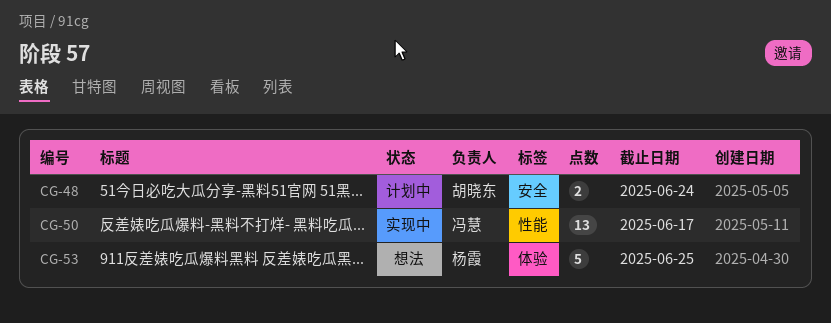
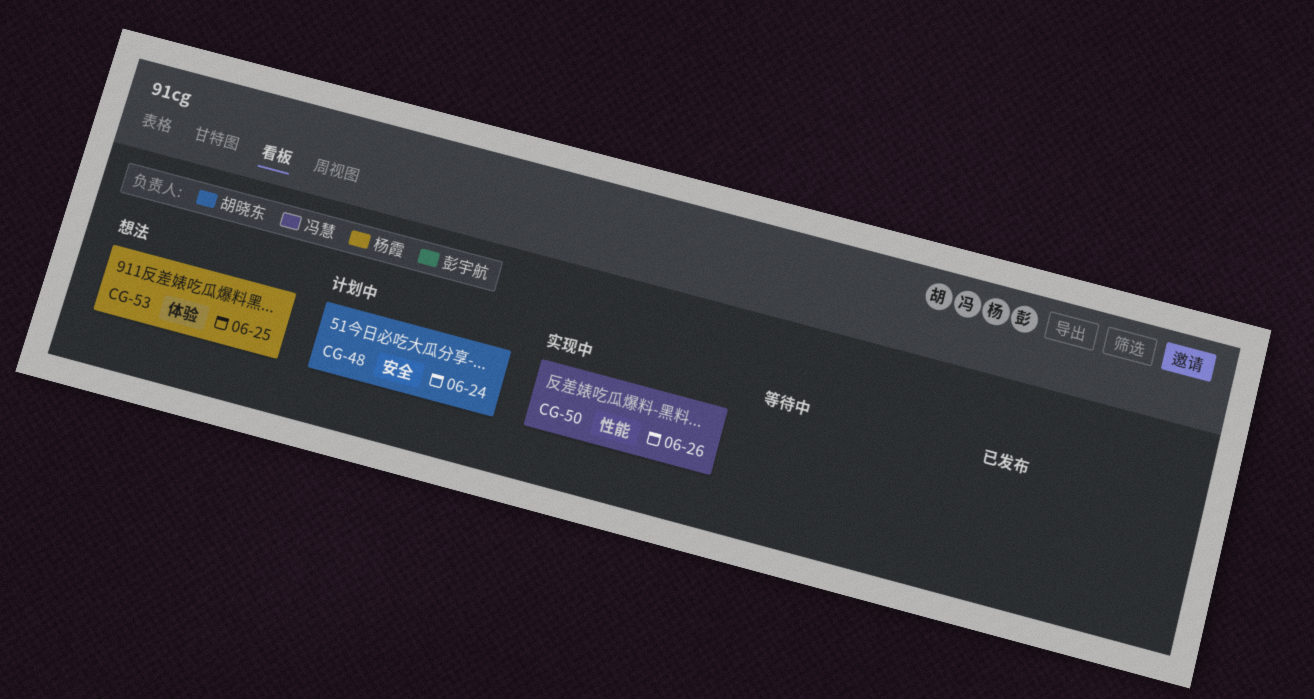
CG-50, due: Jun 17 -> Jun 26

